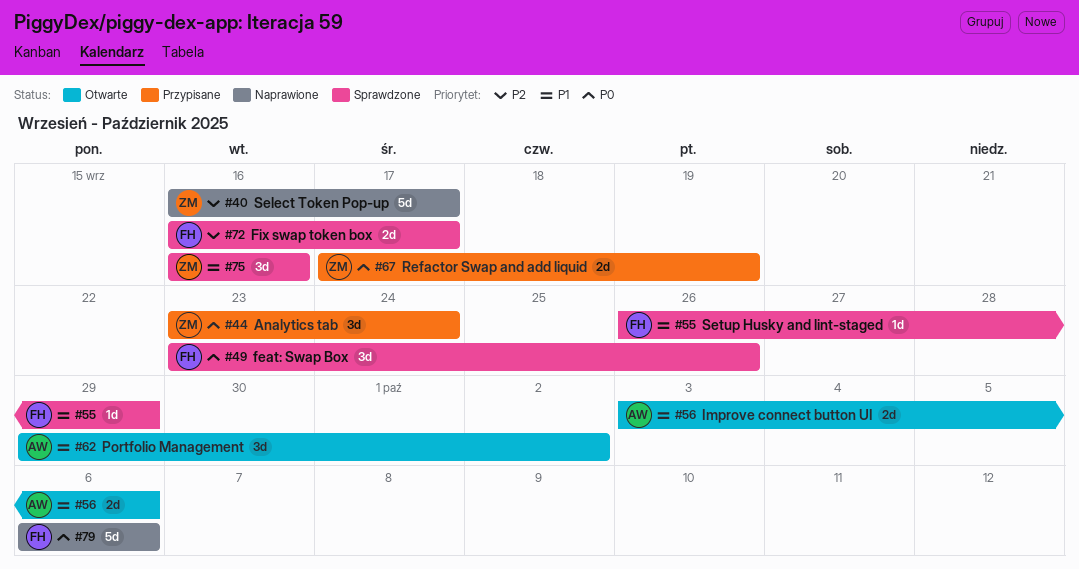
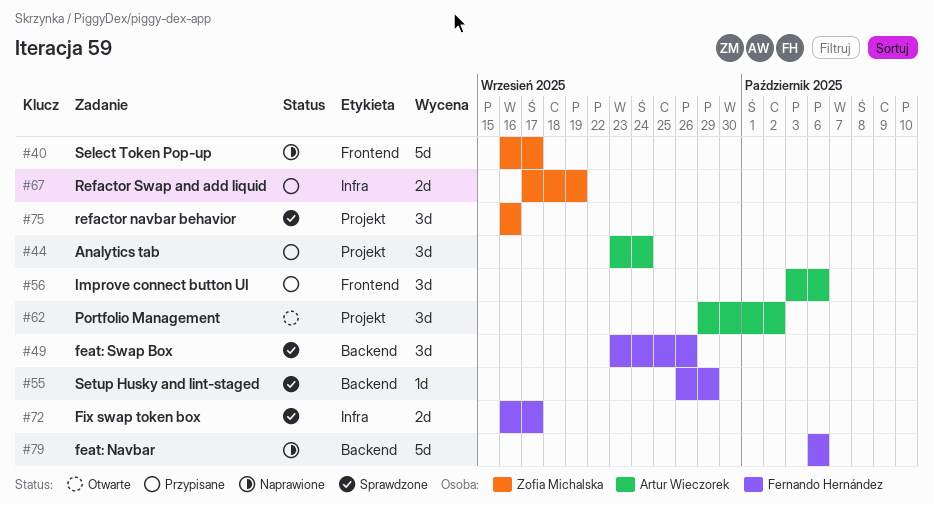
#44, owner: Zofia Michalska -> Artur Wieczorek
#56, status: Otwarte -> Przypisane
#56, estimate: 2d -> 3d

